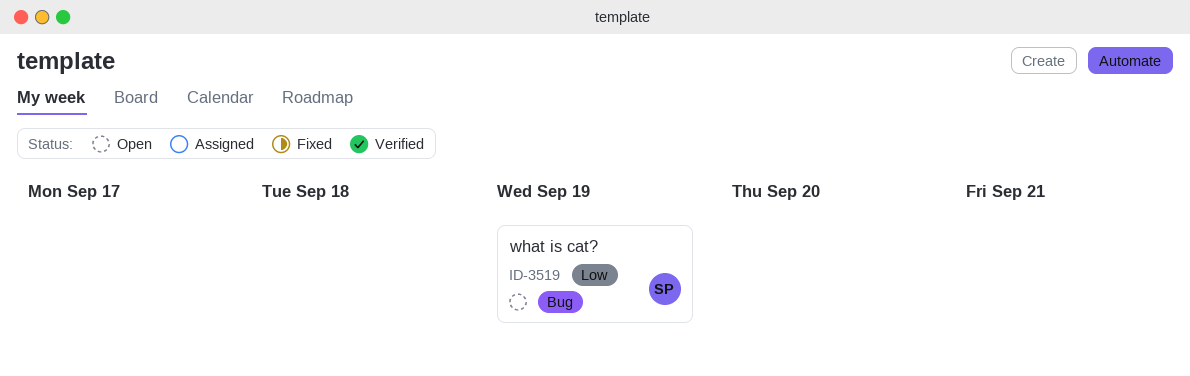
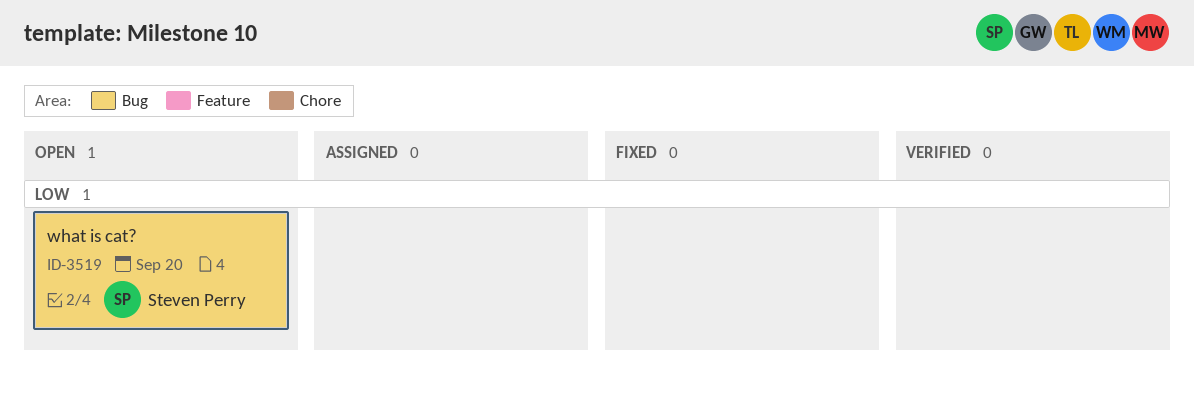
ID-3519, due: Sep 19 -> Sep 20

